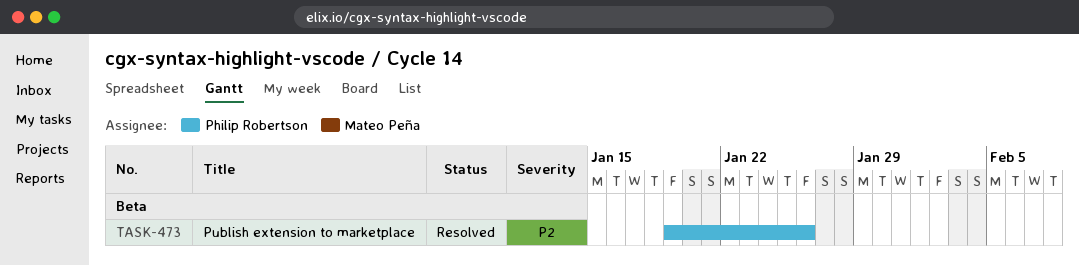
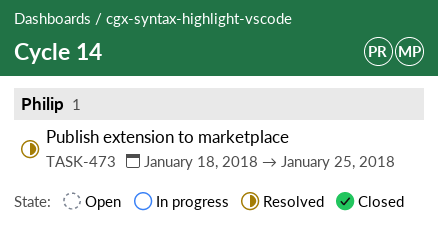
TASK-473, start: Jan 19 -> Jan 18
TASK-473, due: Jan 26 -> Jan 25

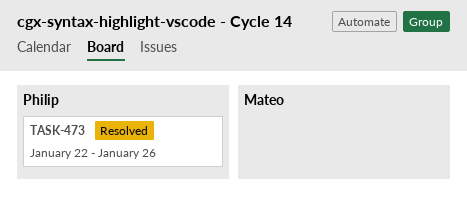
TASK-473, start: Jan 18 -> Jan 22
TASK-473, due: Jan 25 -> Jan 26

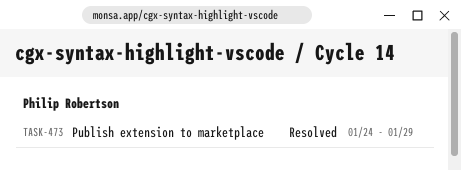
TASK-473, start: Jan 22 -> Jan 24
TASK-473, due: Jan 26 -> Jan 29

